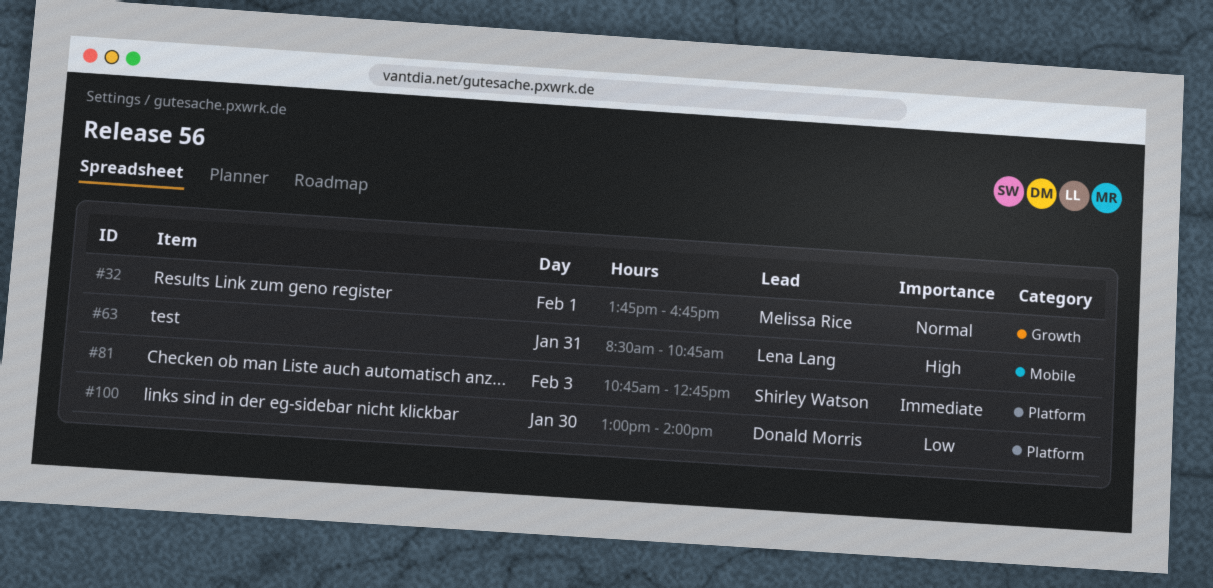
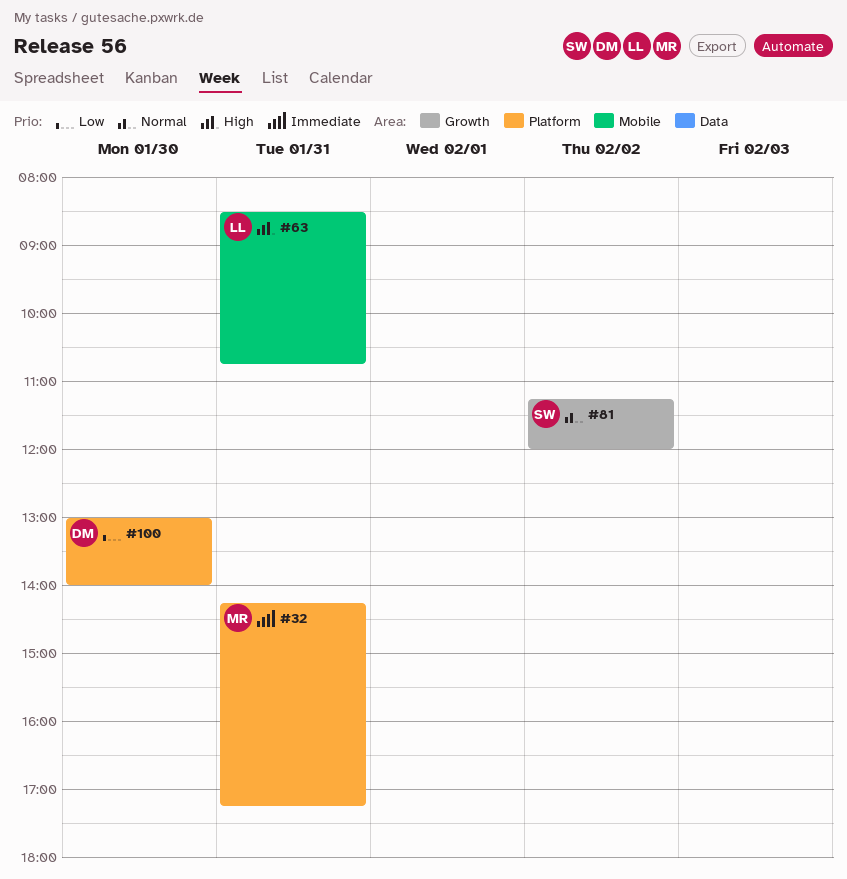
#32, priority: Normal -> Immediate
#32, label: Growth -> Platform
#32, day: Feb 1 -> Jan 31
#32, begins: 13:45 -> 14:15
#32, ends: 16:45 -> 17:15
#81, priority: Immediate -> Normal
#81, label: Platform -> Growth
#81, day: Feb 3 -> Feb 2
#81, begins: 10:45 -> 11:15
#81, ends: 12:45 -> 12:00

